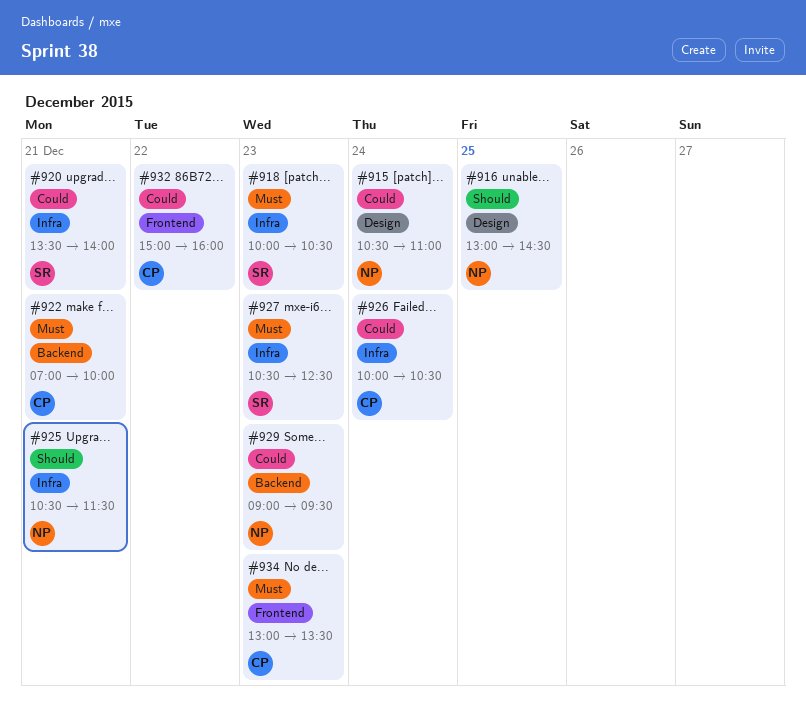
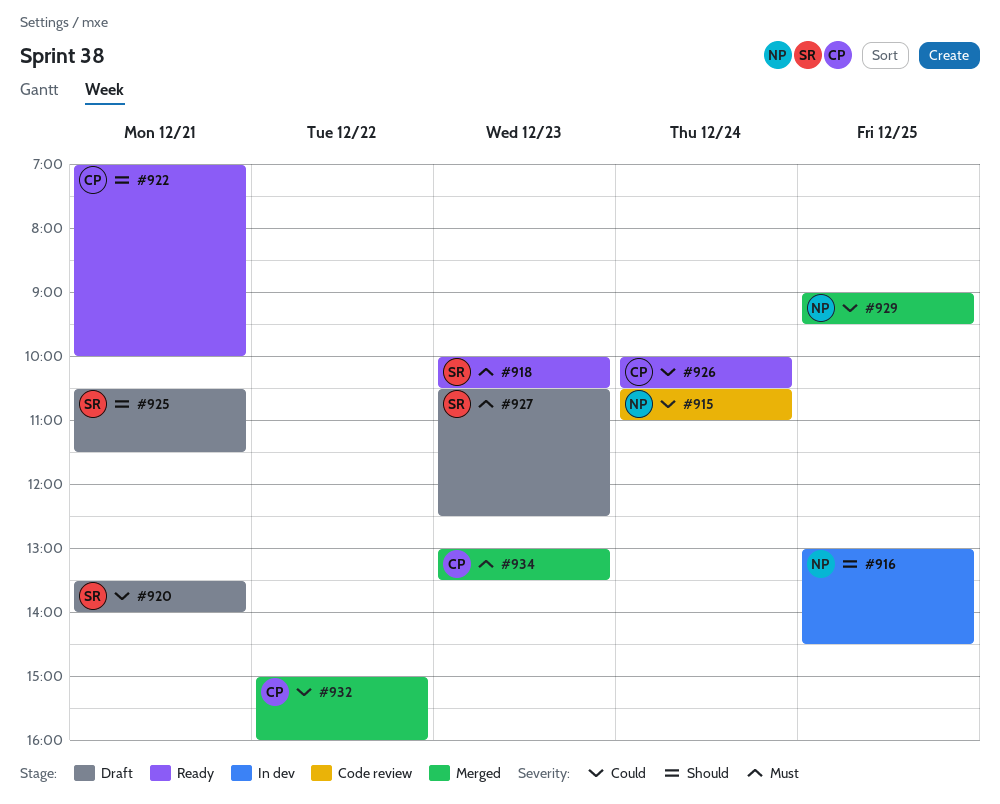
#922, priority: Must -> Should
#925, owner: NP -> SR
#929, day: Dec 23 -> Dec 25

